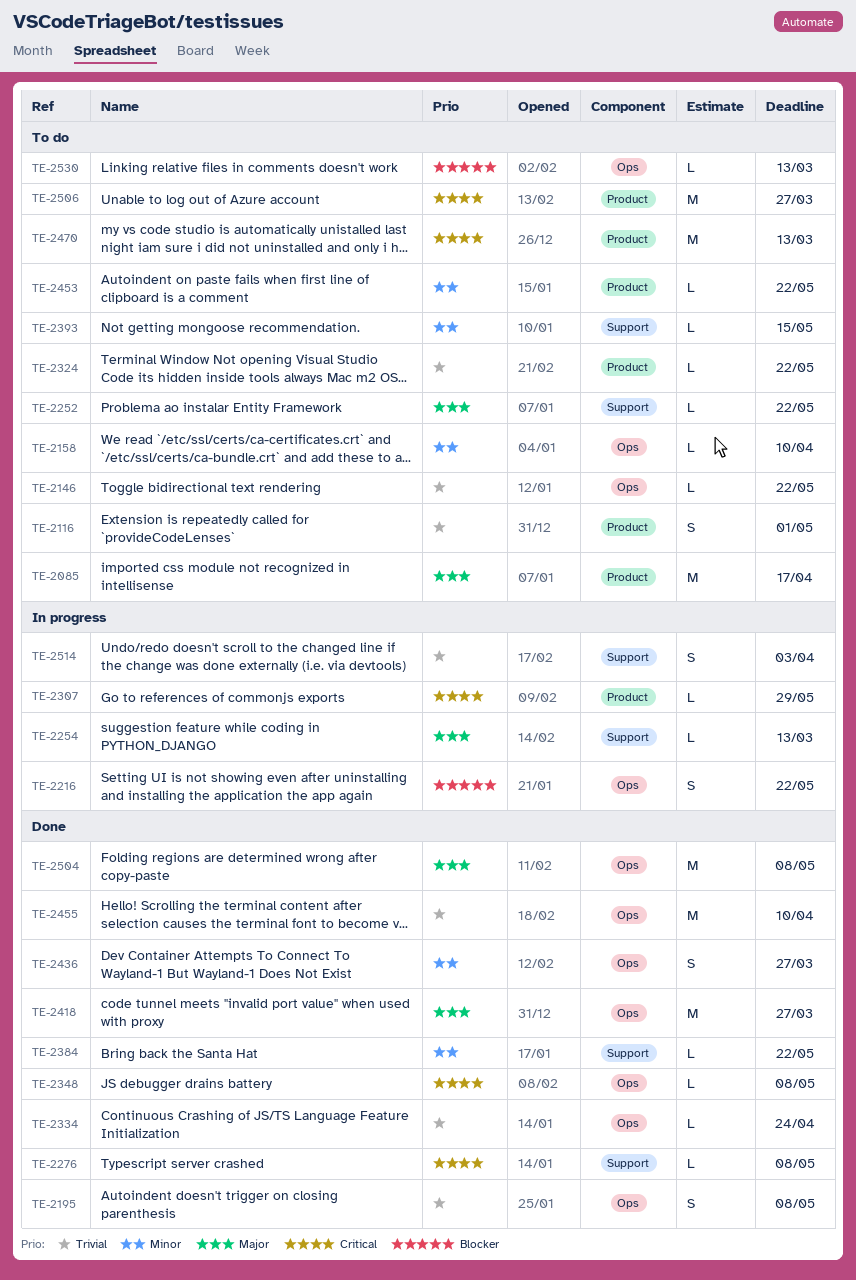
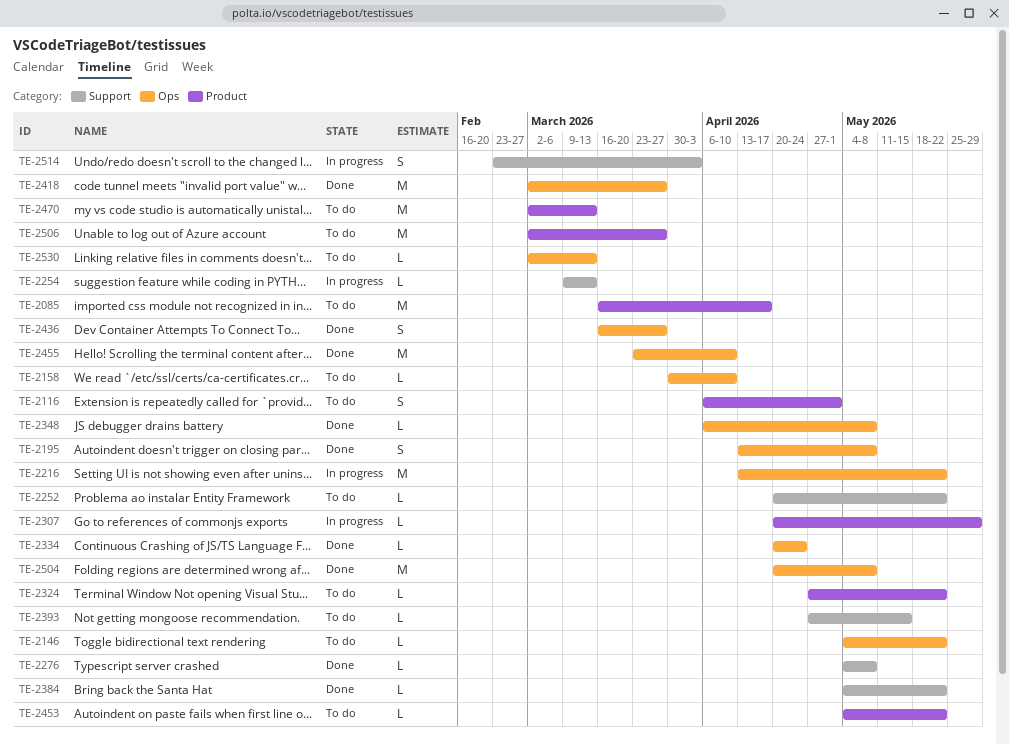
TE-2216, estimate: S -> M

